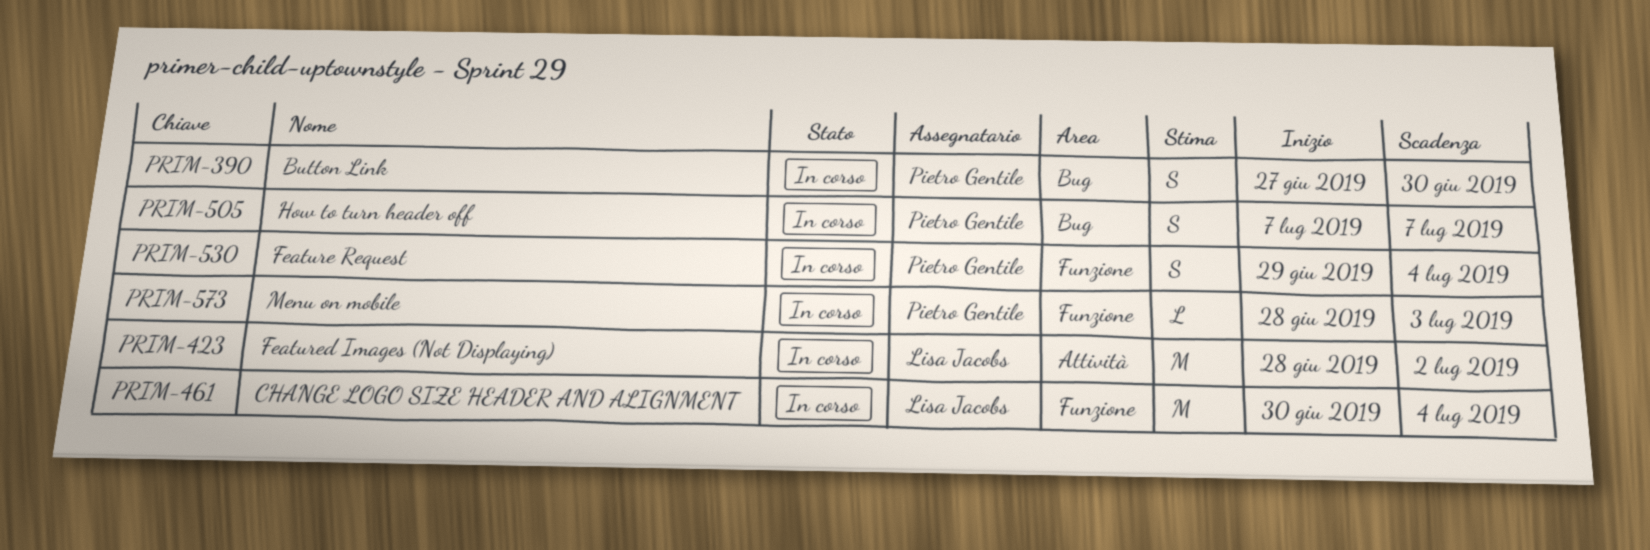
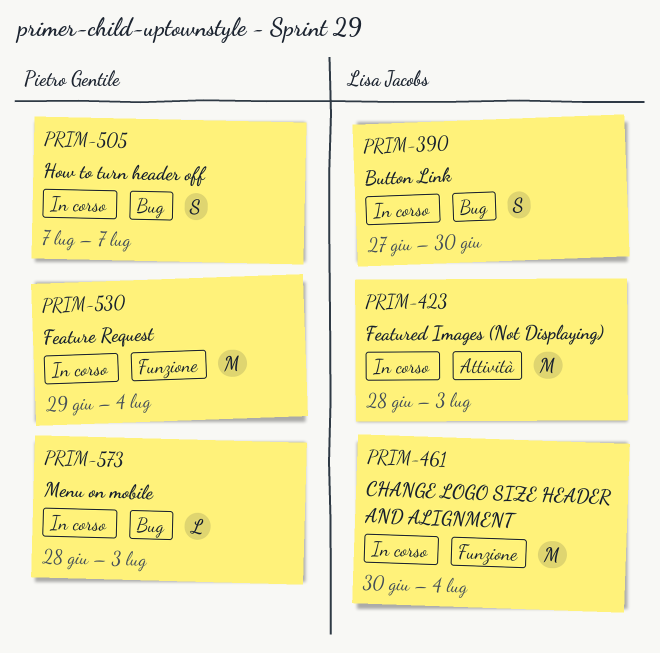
PRIM-390, owner: Pietro Gentile -> Lisa Jacobs
PRIM-423, due: Jul 2 -> Jul 3
PRIM-530, estimate: S -> M
PRIM-573, label: Funzione -> Bug

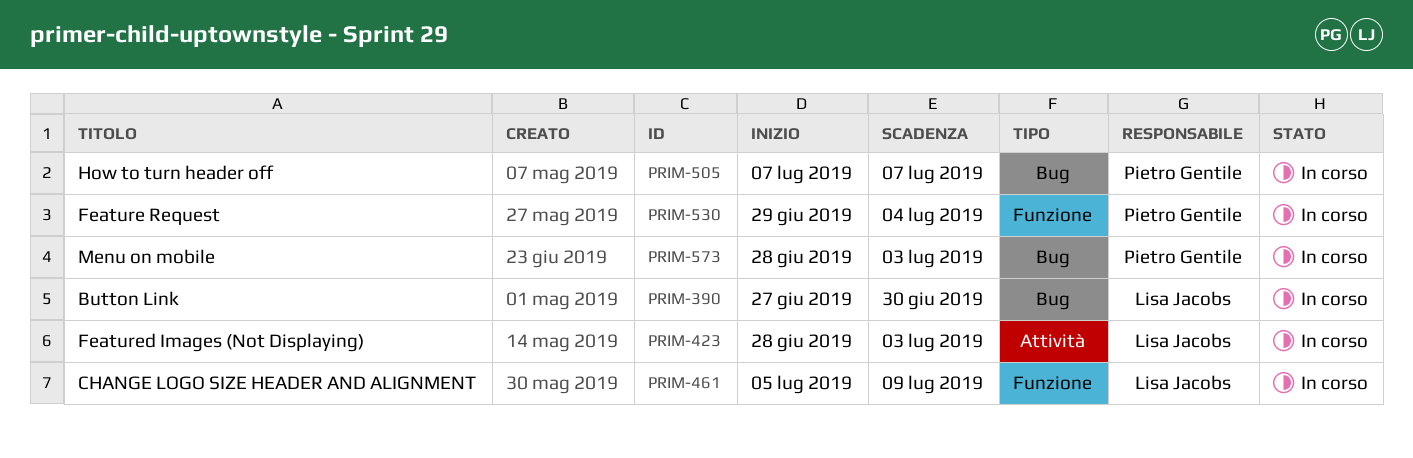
PRIM-461, start: Jun 30 -> Jul 5
PRIM-461, due: Jul 4 -> Jul 9

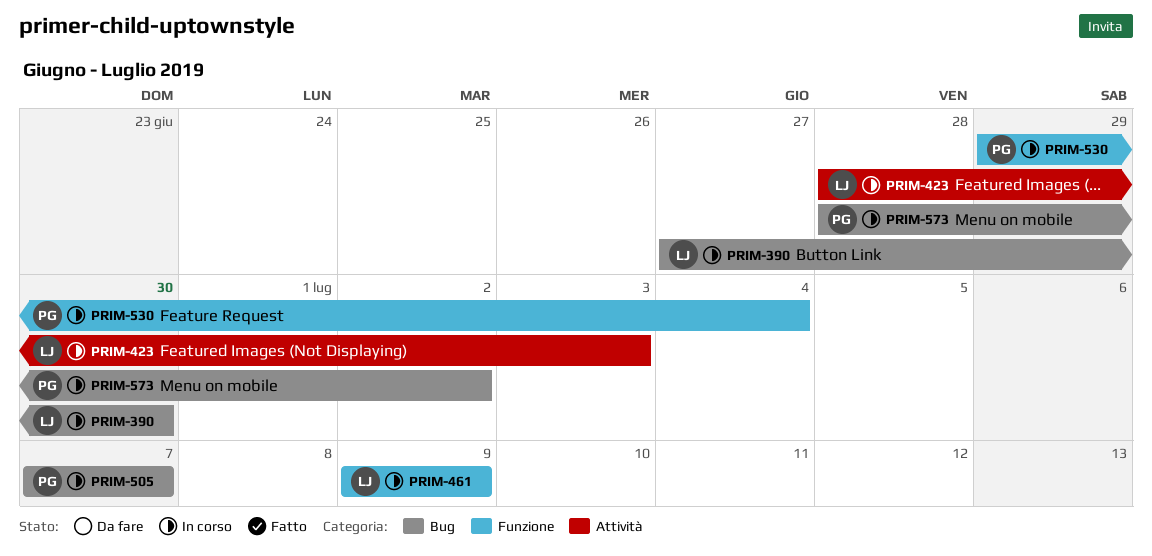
PRIM-461, start: Jul 5 -> Jul 9
PRIM-573, due: Jul 3 -> Jul 2

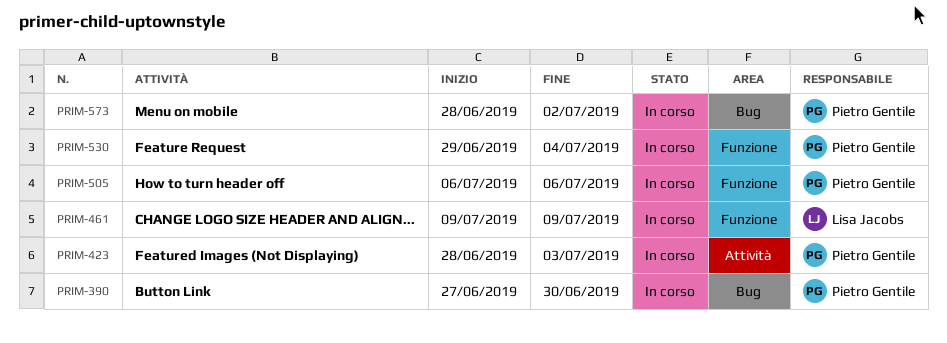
PRIM-390, owner: Lisa Jacobs -> Pietro Gentile
PRIM-423, owner: Lisa Jacobs -> Pietro Gentile
PRIM-505, label: Bug -> Funzione
PRIM-505, start: Jul 7 -> Jul 6
PRIM-505, due: Jul 7 -> Jul 6

